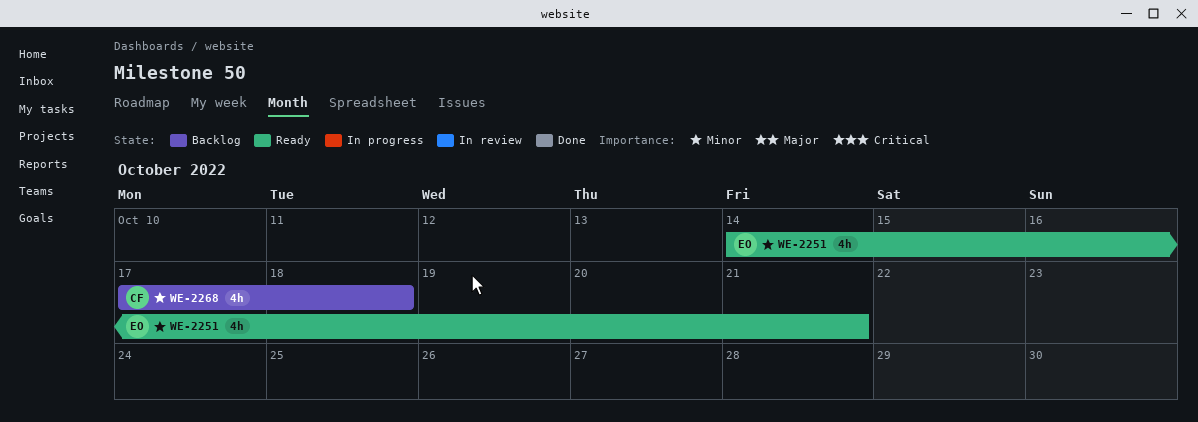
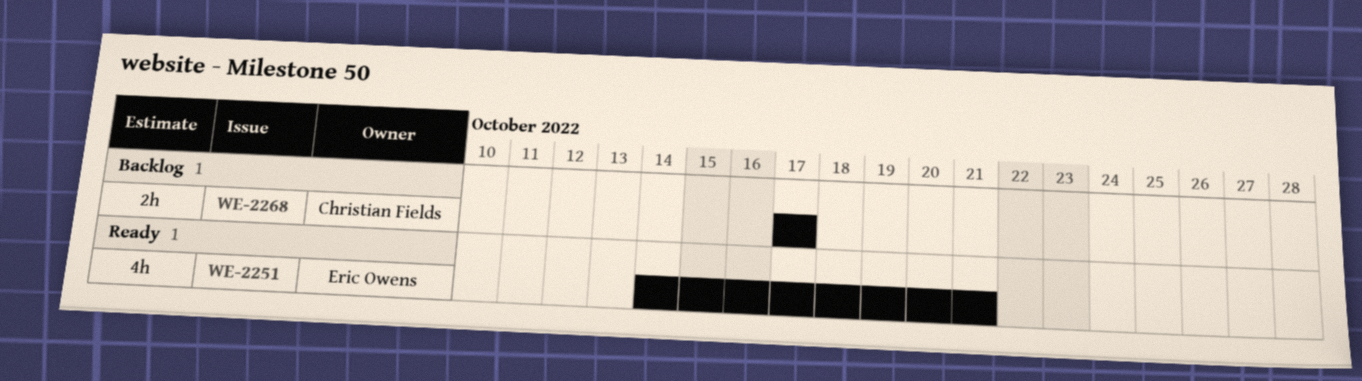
WE-2268, estimate: 4h -> 2h
WE-2268, due: Oct 18 -> Oct 17

